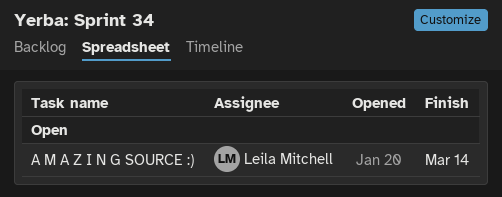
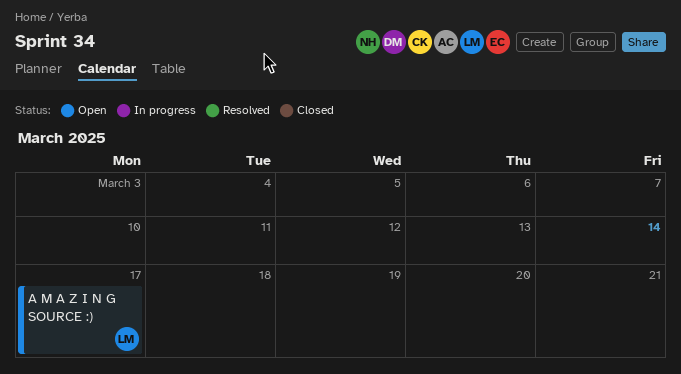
A M A Z I N G SOURCE :), due: Mar 14 -> Mar 17

